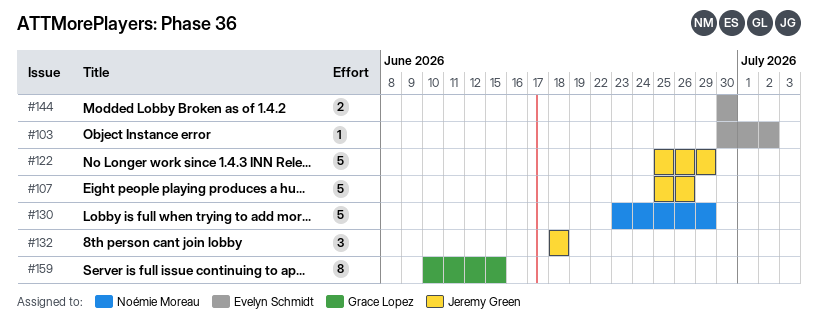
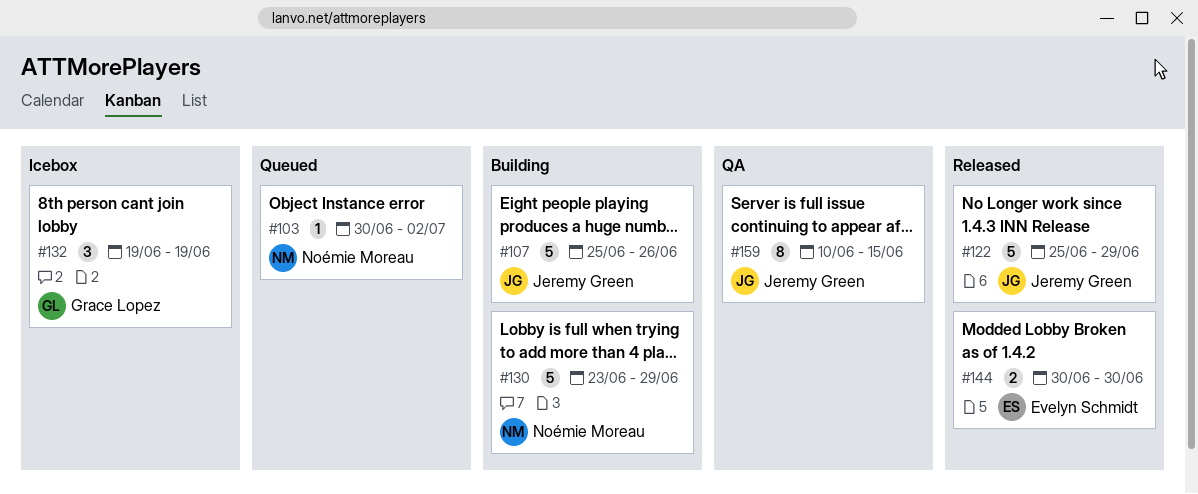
#103, owner: Evelyn Schmidt -> Noémie Moreau
#132, owner: Jeremy Green -> Grace Lopez
#132, start: Jun 18 -> Jun 19
#132, due: Jun 18 -> Jun 19
#159, owner: Grace Lopez -> Jeremy Green

